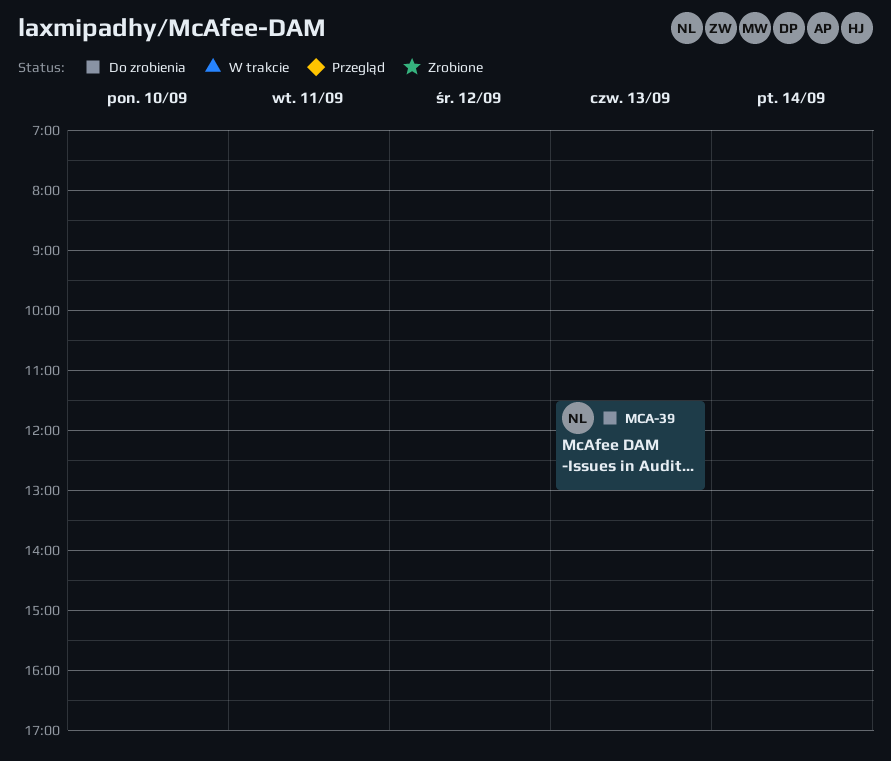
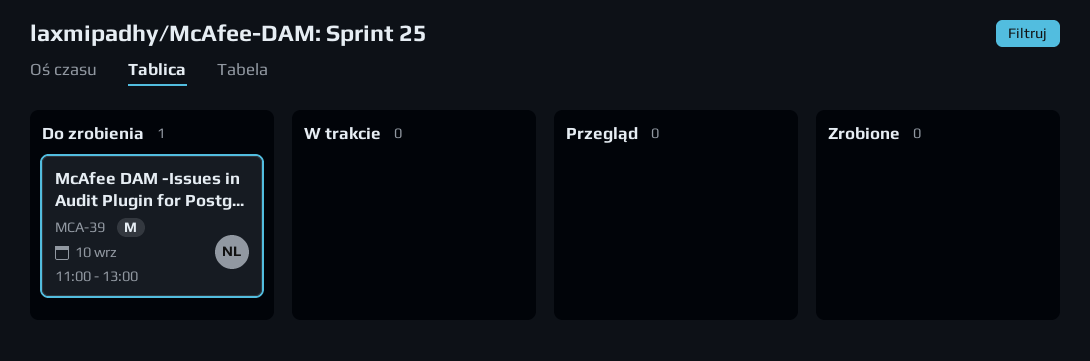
MCA-39, day: Sep 13 -> Sep 10
MCA-39, begins: 11:30 -> 11:00

